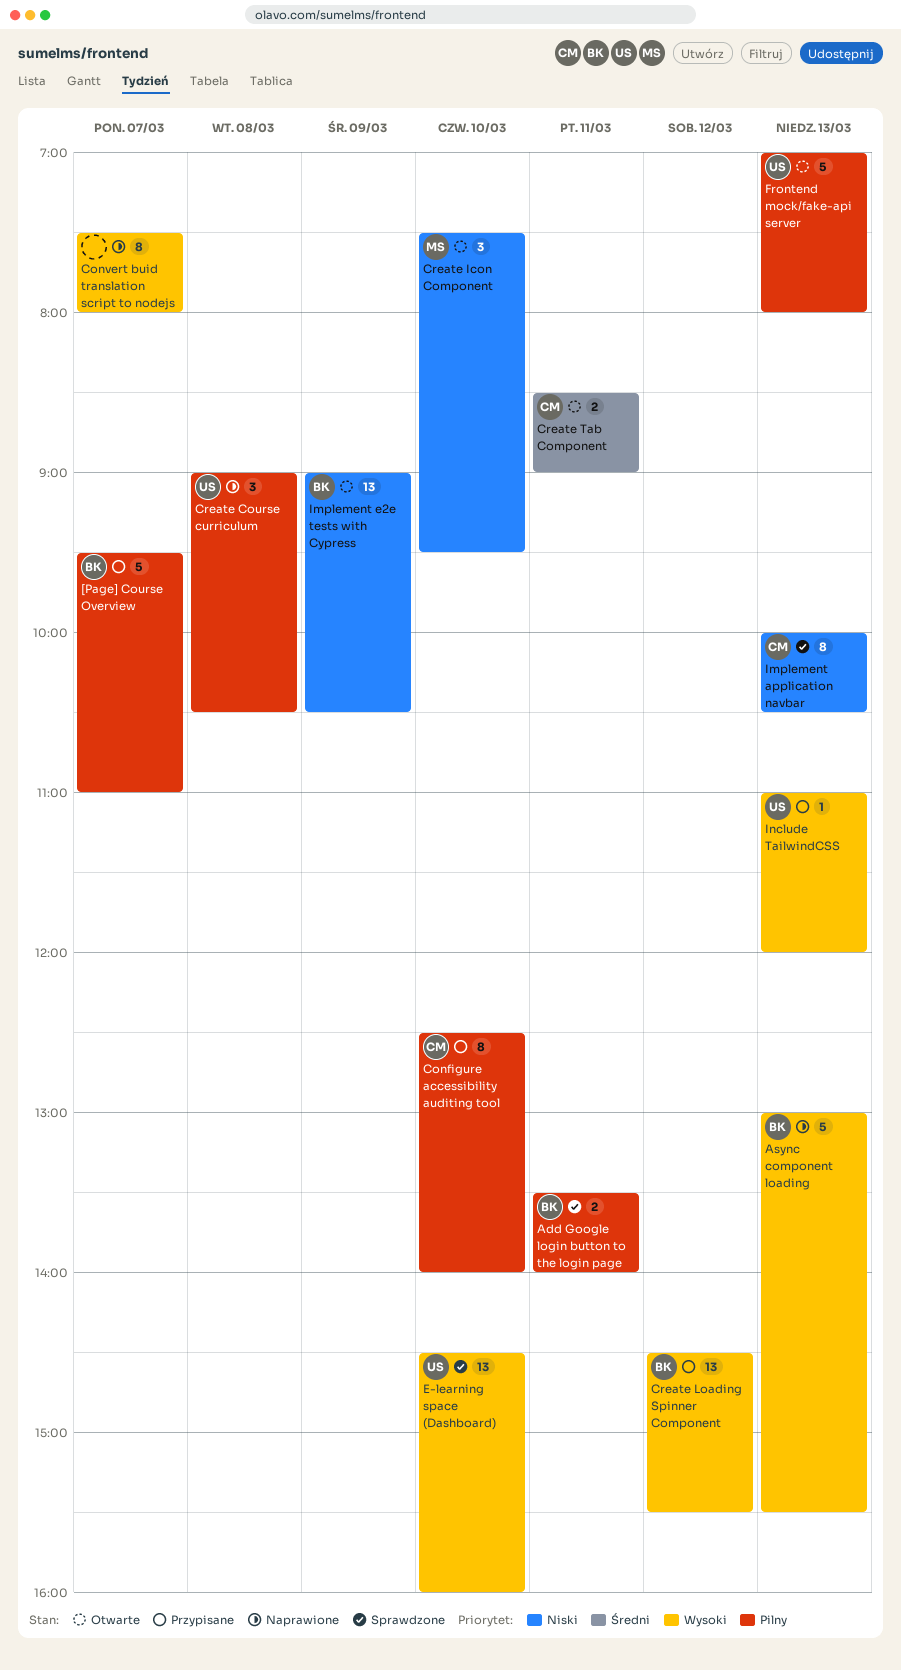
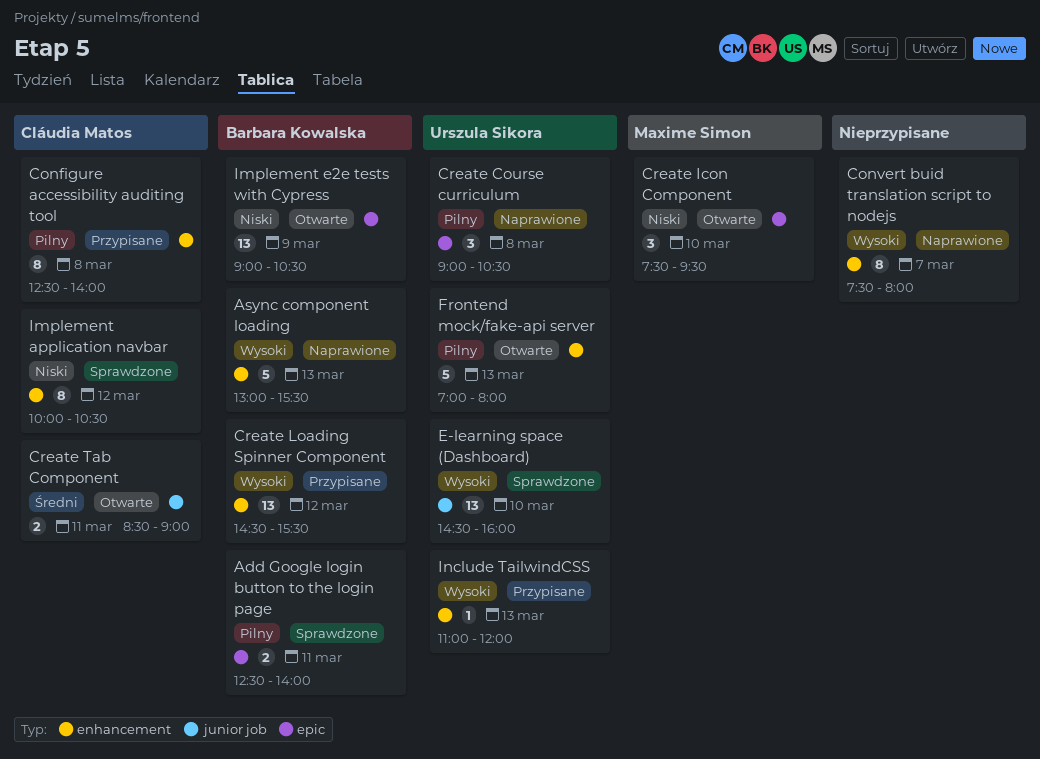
[Page] Course Overview: present -> none
Add Google login button to the login page, begins: 13:30 -> 12:30
Configure accessibility auditing tool, day: Mar 10 -> Mar 8
Implement application navbar, day: Mar 13 -> Mar 12

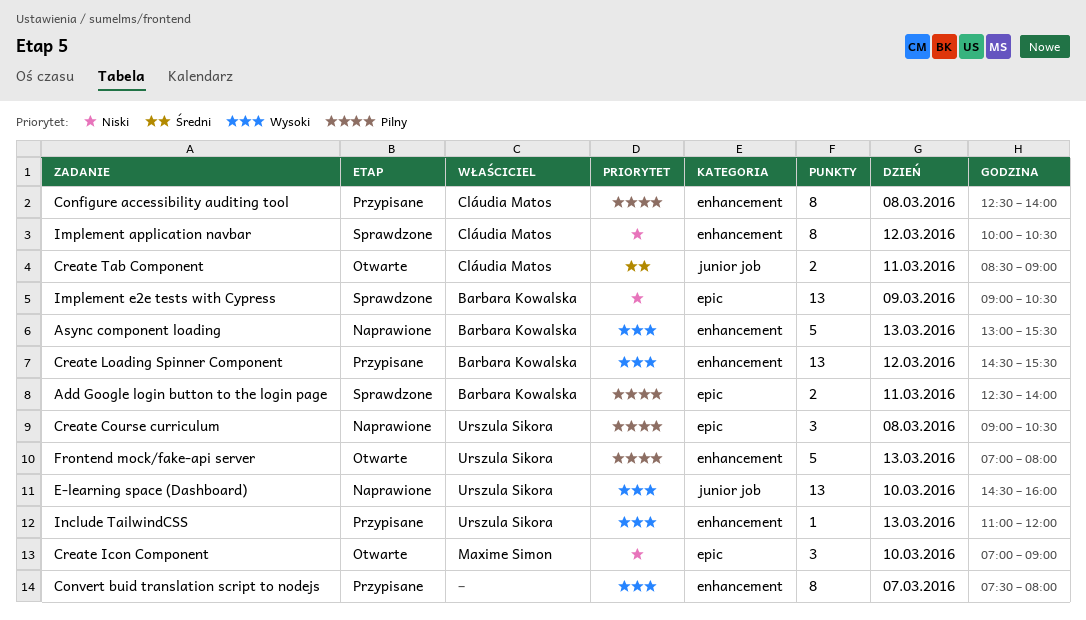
Convert buid translation script to nodejs, status: Naprawione -> Przypisane
Create Icon Component, begins: 07:30 -> 07:00
Create Icon Component, ends: 09:30 -> 09:00
E-learning space (Dashboard), status: Sprawdzone -> Naprawione
Implement e2e tests with Cypress, status: Otwarte -> Sprawdzone

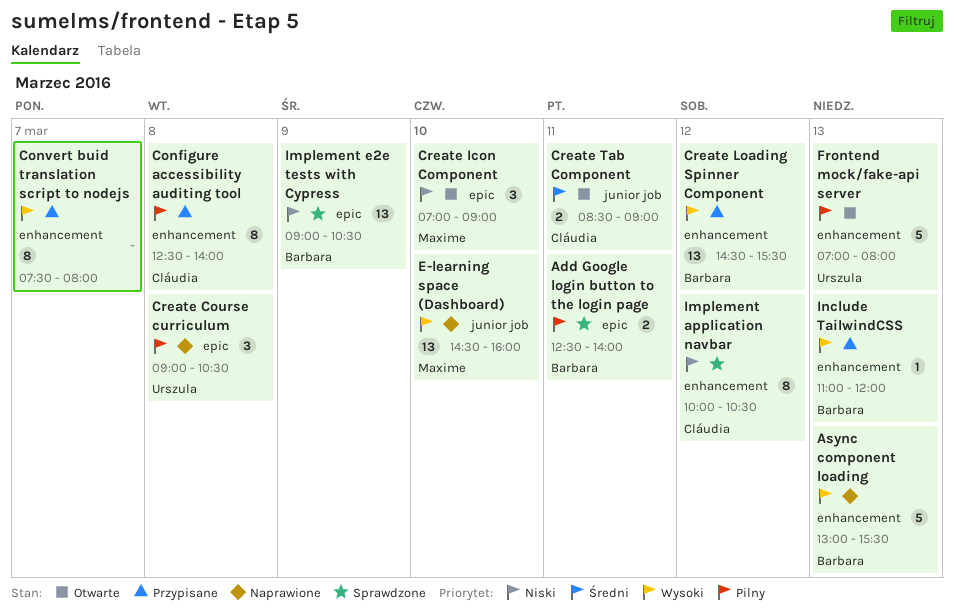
E-learning space (Dashboard), owner: Urszula Sikora -> Maxime Simon
Include TailwindCSS, owner: Urszula Sikora -> Barbara Kowalska

